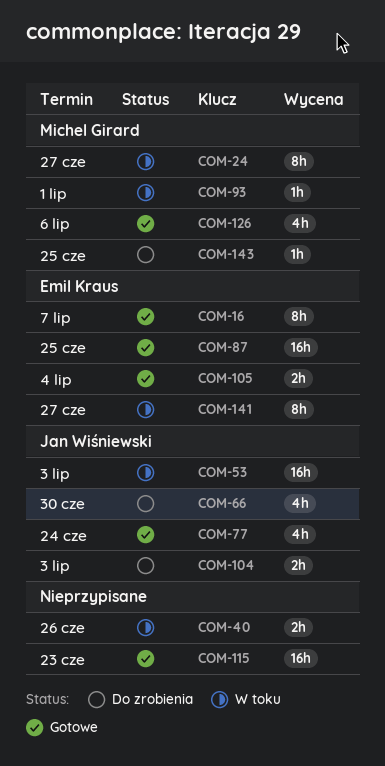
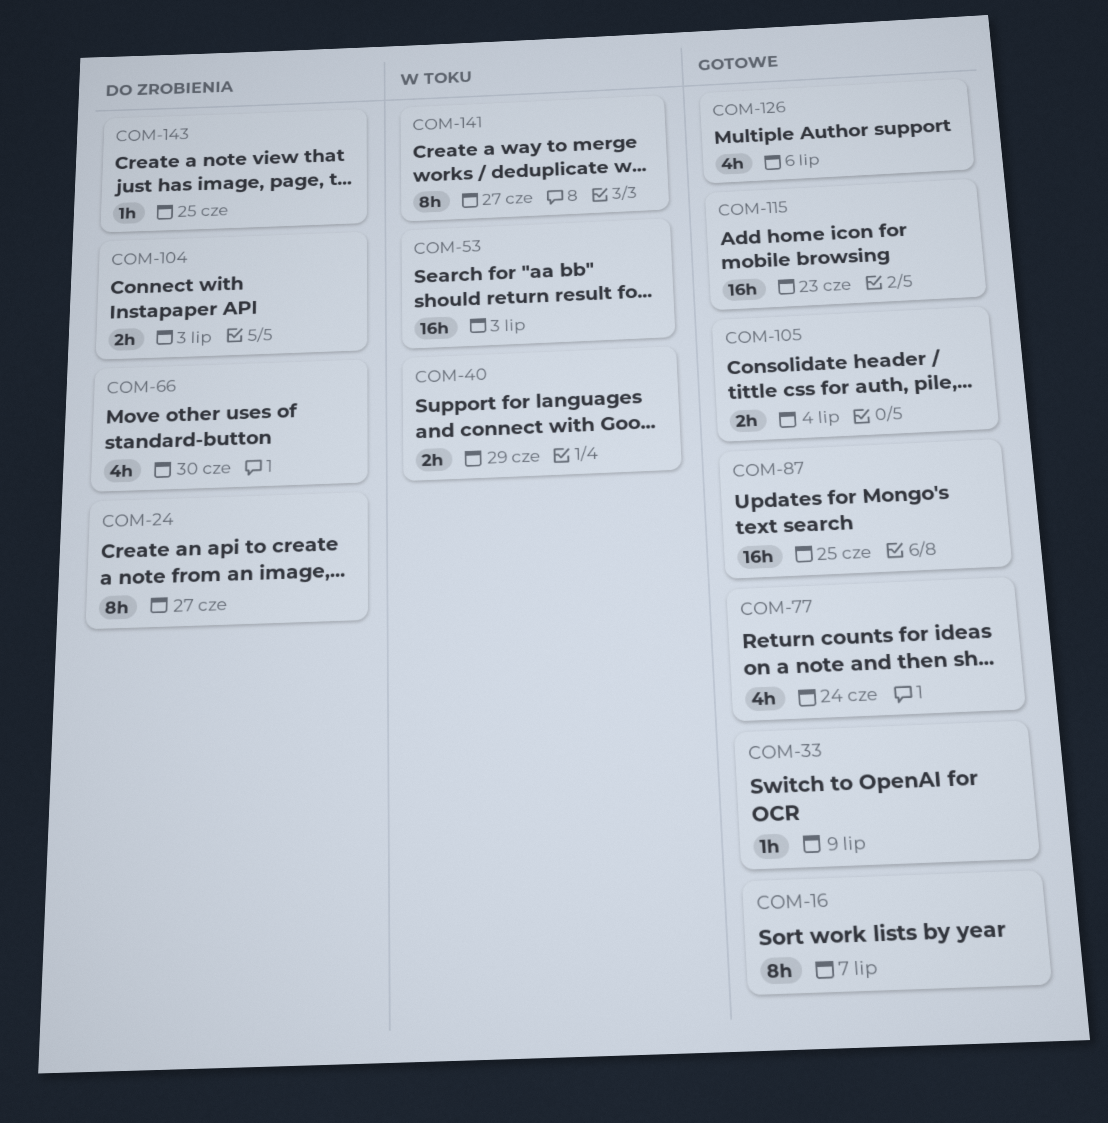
COM-24, status: W toku -> Do zrobienia
COM-33: none -> present
COM-40, due: Jun 26 -> Jun 29
COM-93: present -> none

